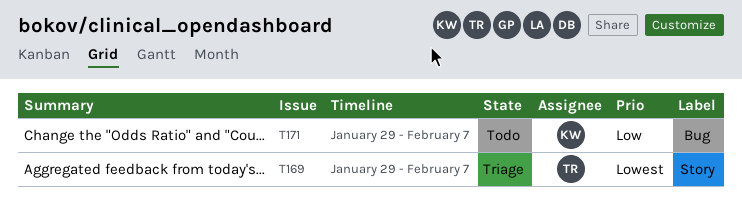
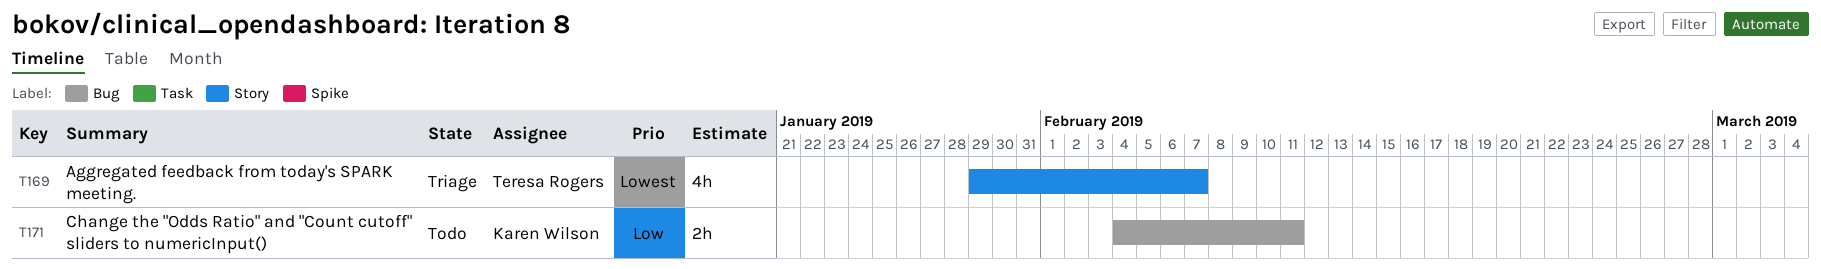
T171, start: Jan 29 -> Feb 4
T171, due: Feb 7 -> Feb 11

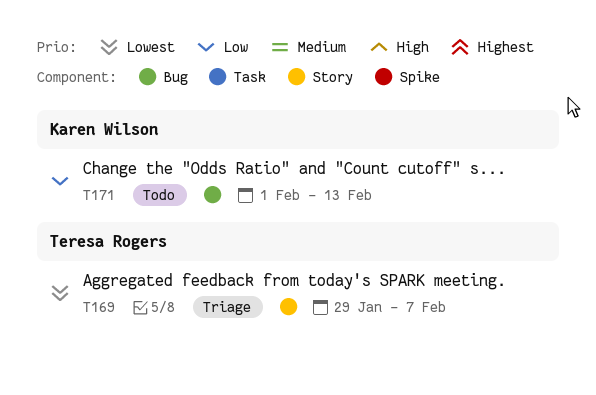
T171, start: Feb 4 -> Feb 1
T171, due: Feb 11 -> Feb 13

